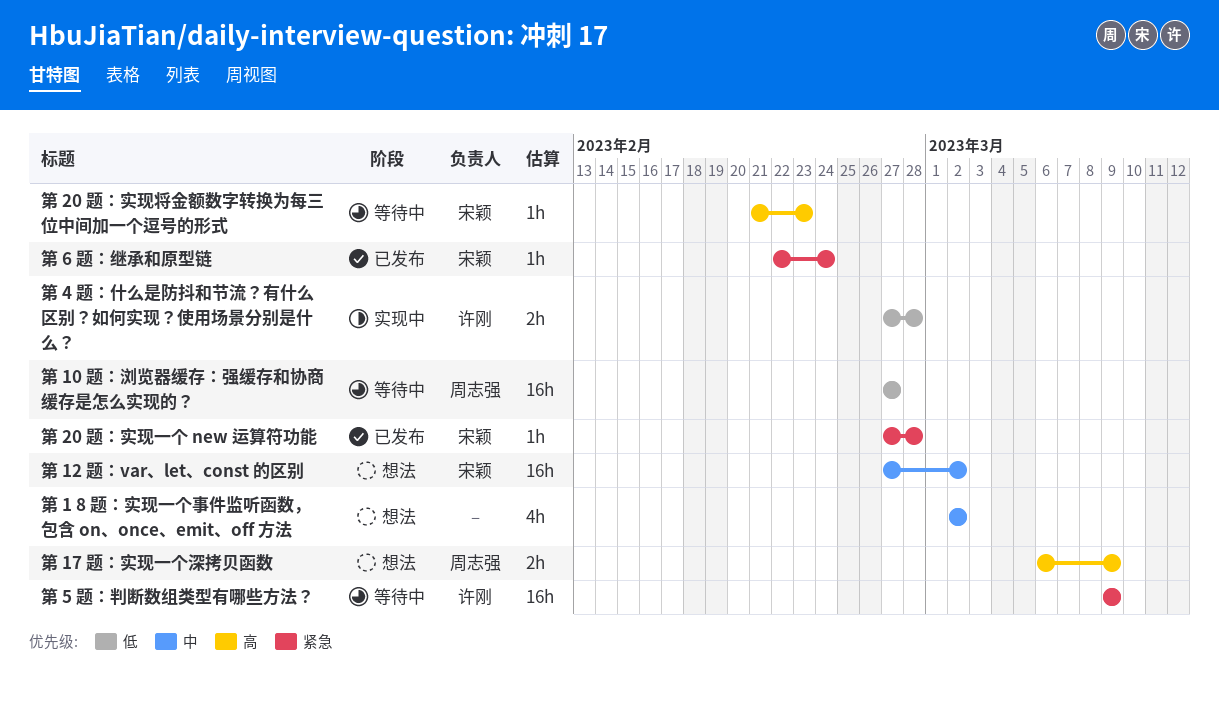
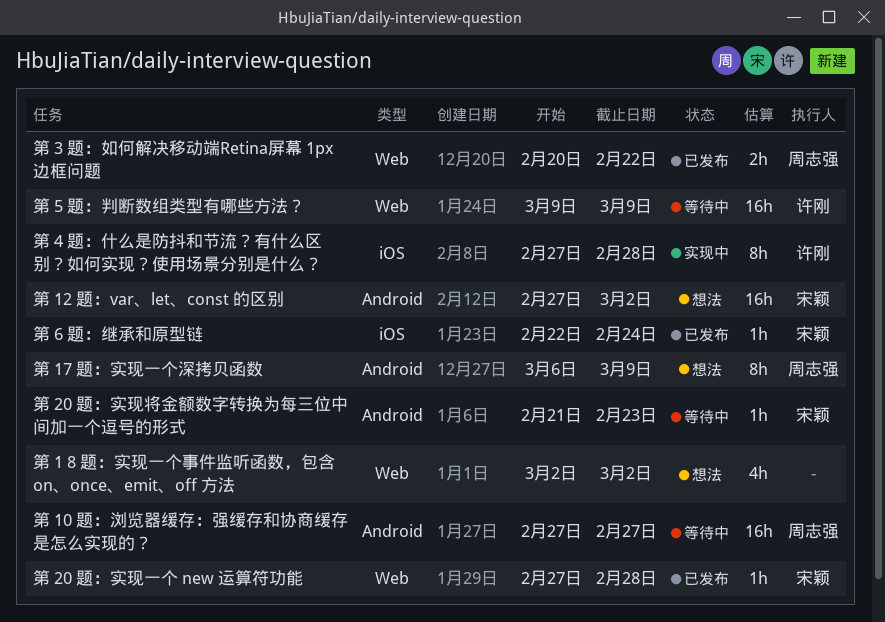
第 17 题：实现一个深拷贝函数, estimate: 2h -> 8h
第 3 题：如何解决移动端Retina屏幕 1px 边框问题: none -> present
第 4 题：什么是防抖和节流？有什么区别？如何实现？使用场景分别是什么？, estimate: 2h -> 8h

